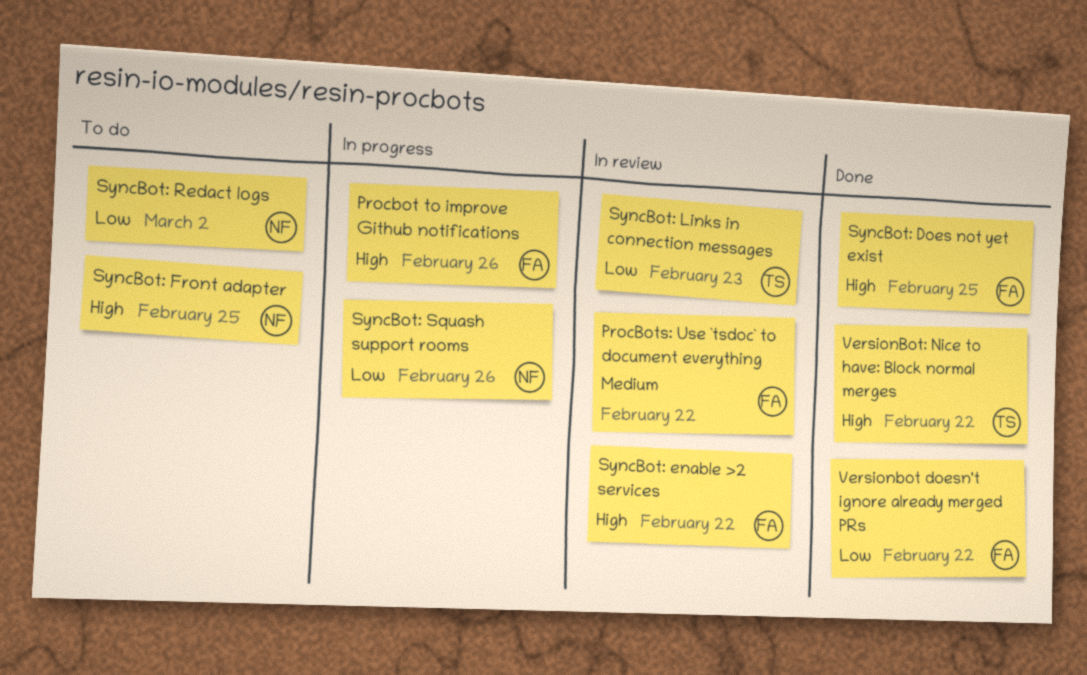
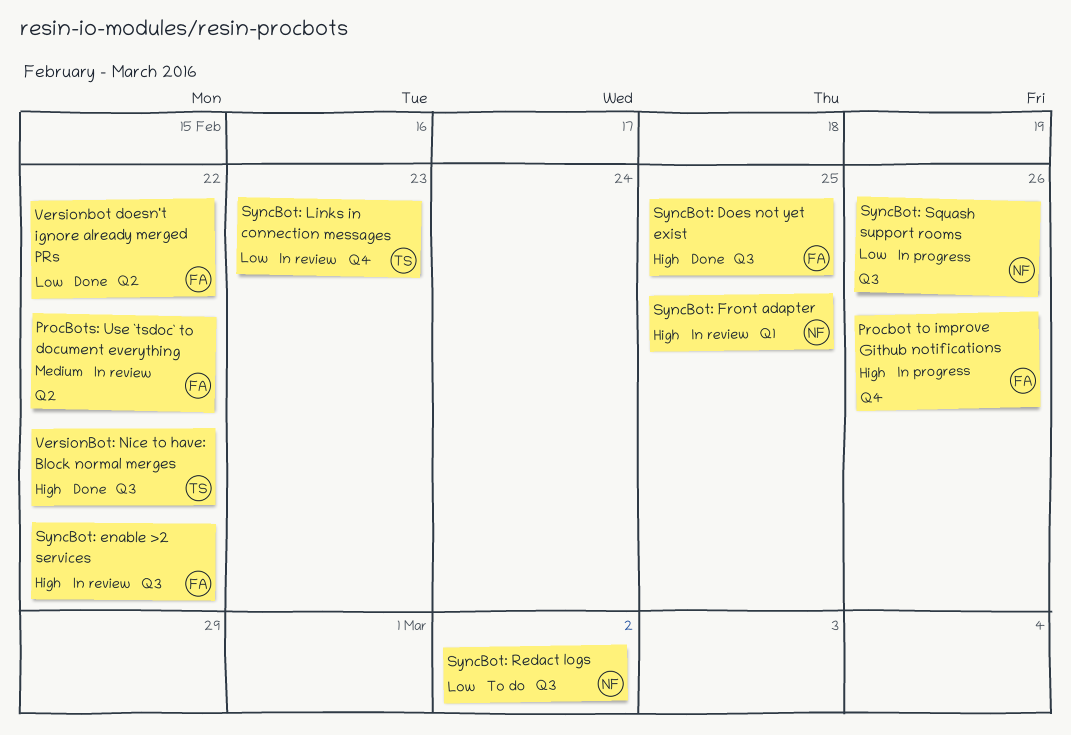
SyncBot: Front adapter, status: To do -> In review

